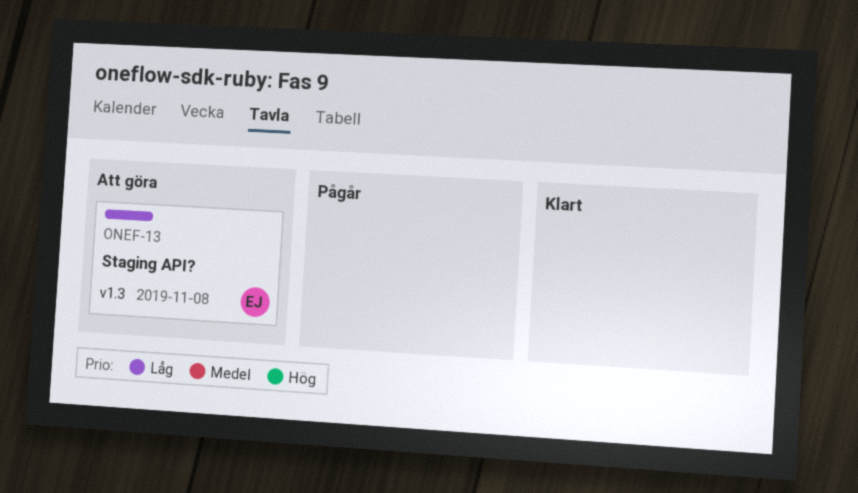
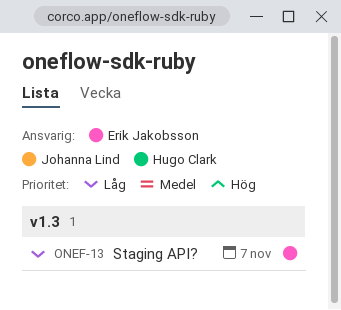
ONEF-13, due: Nov 8 -> Nov 7

